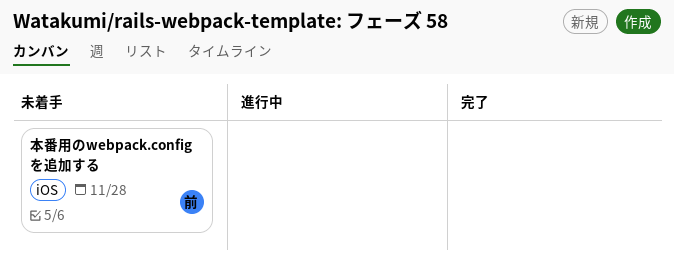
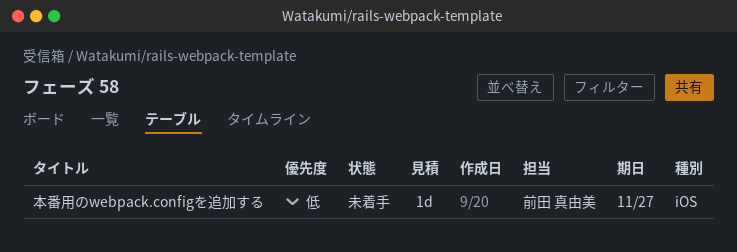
本番用のwebpack.configを追加する, due: Nov 28 -> Nov 27

